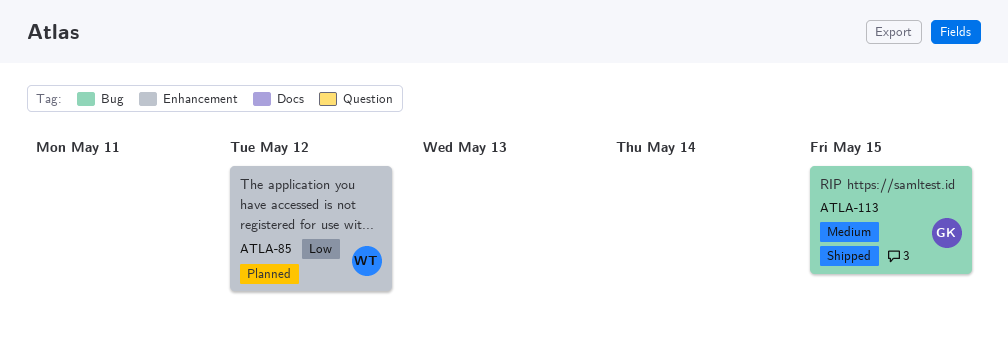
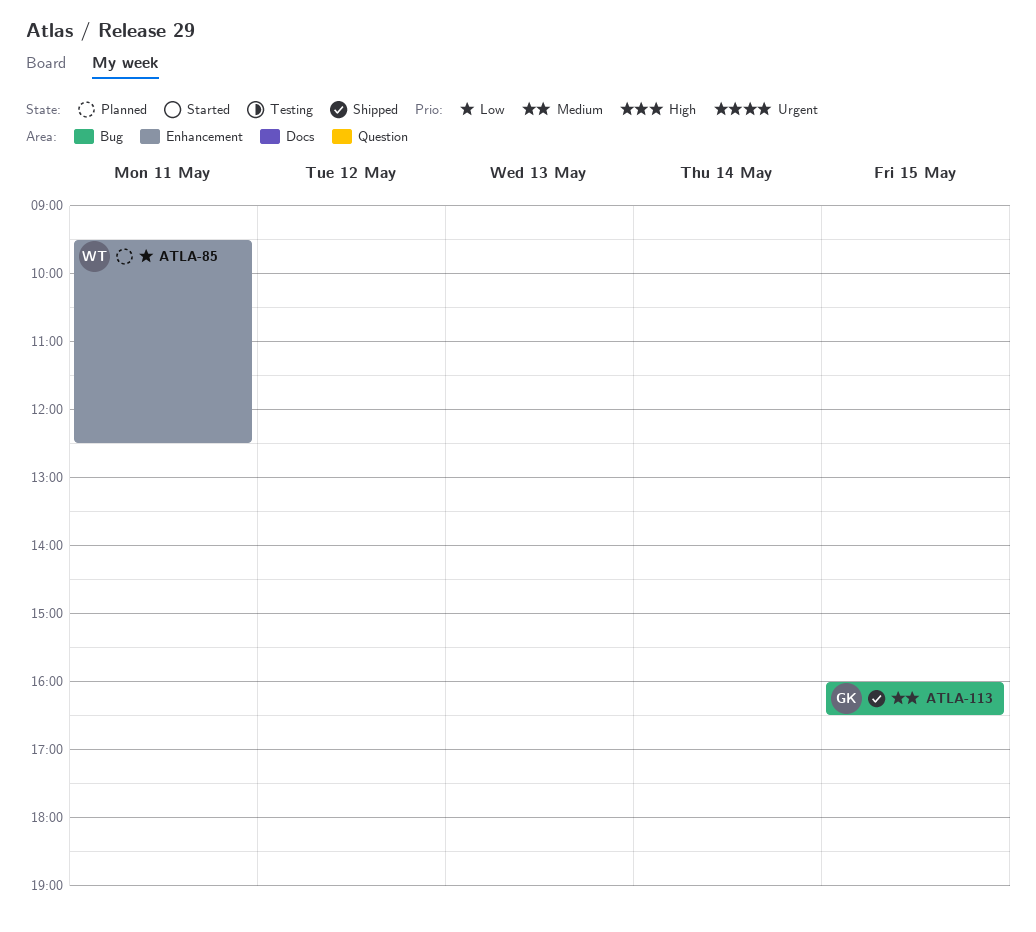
ATLA-85, day: May 12 -> May 11

